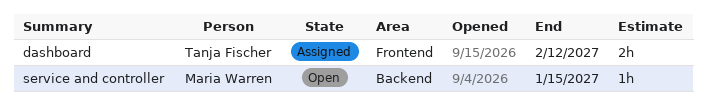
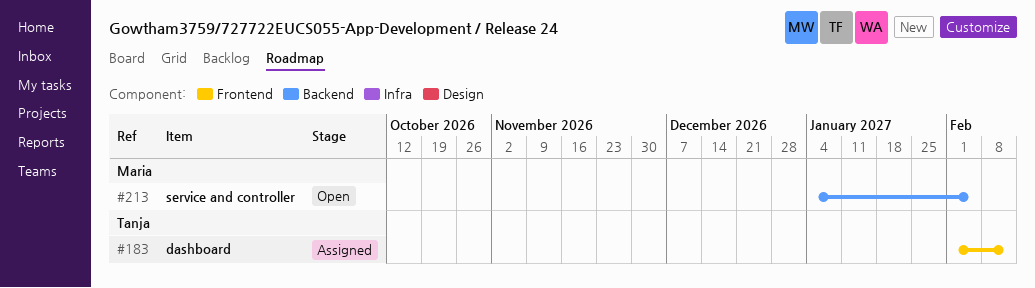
service and controller, due: Jan 15 -> Feb 5

